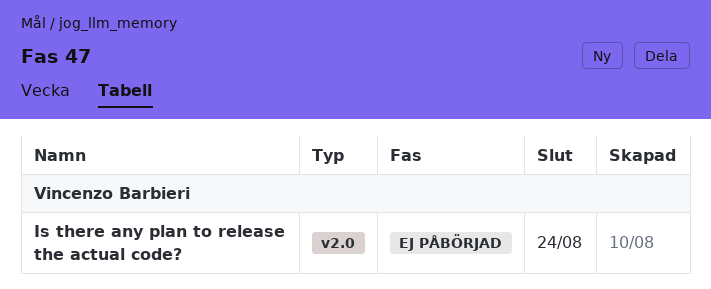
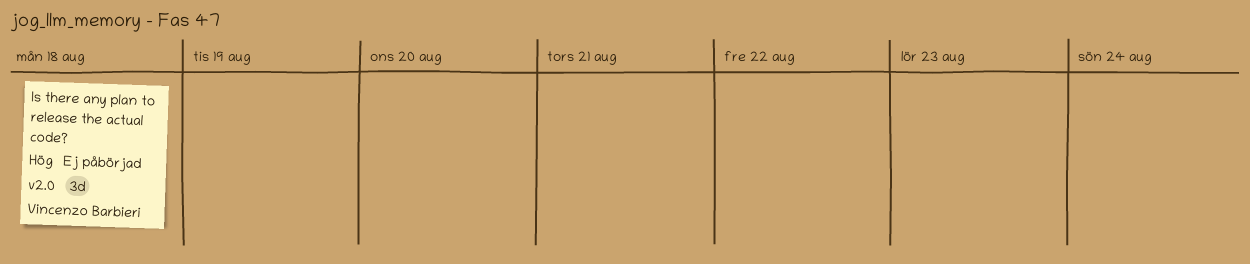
Is there any plan to release the actual code?, due: Aug 24 -> Aug 18

